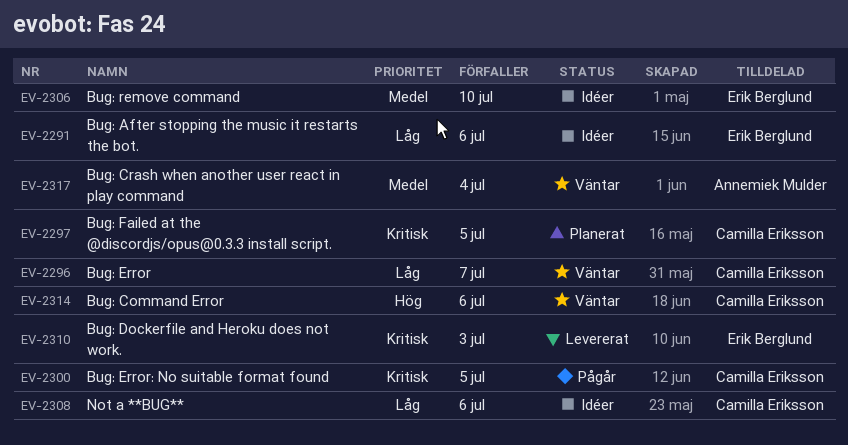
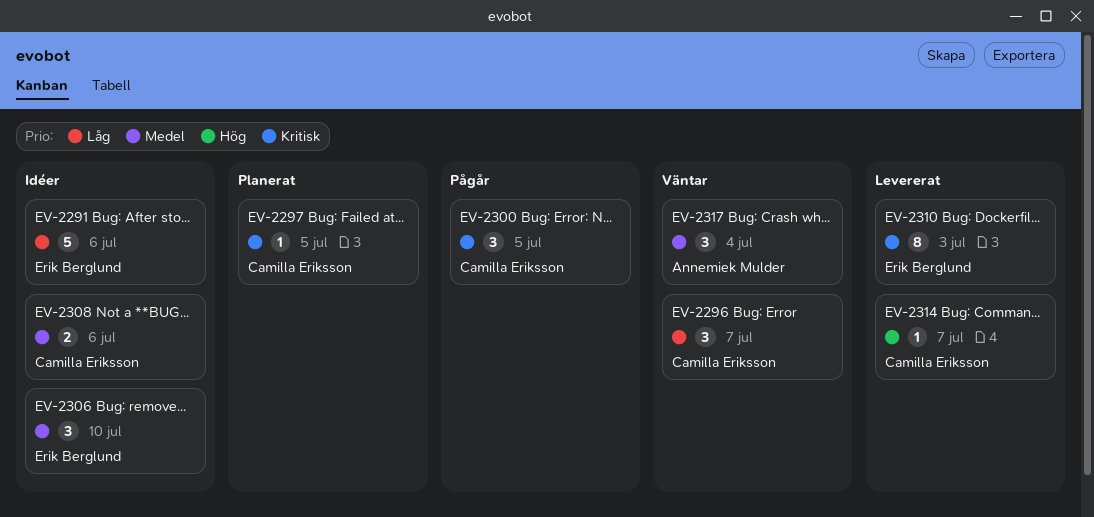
EV-2308, priority: Låg -> Medel
EV-2314, status: Väntar -> Levererat
EV-2314, due: Jul 6 -> Jul 7

